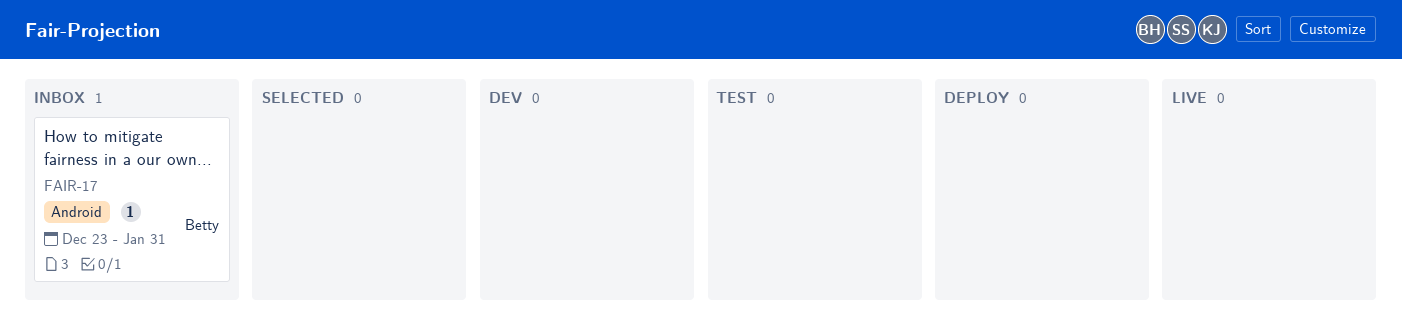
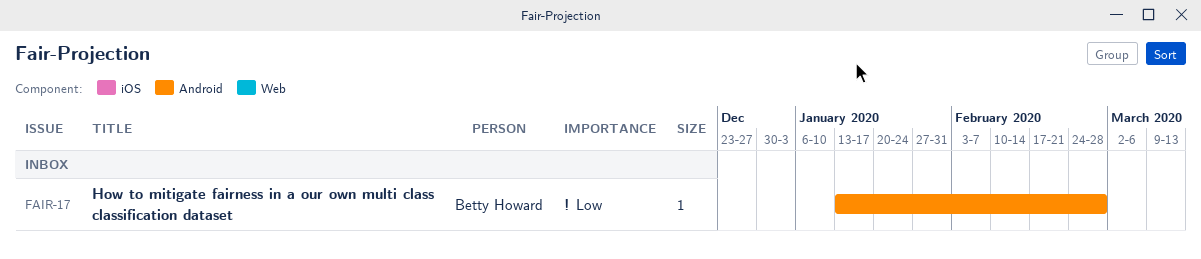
FAIR-17, start: Dec 23 -> Jan 13
FAIR-17, due: Jan 31 -> Feb 28

